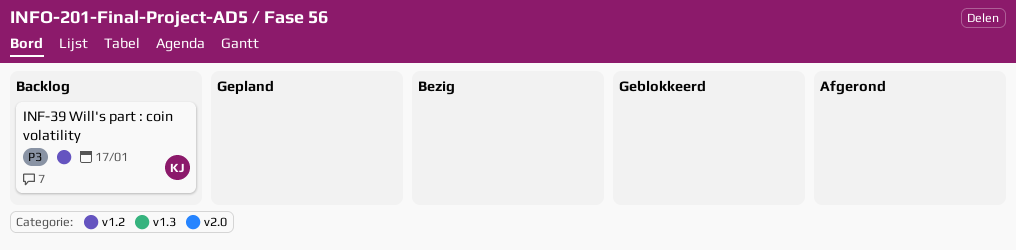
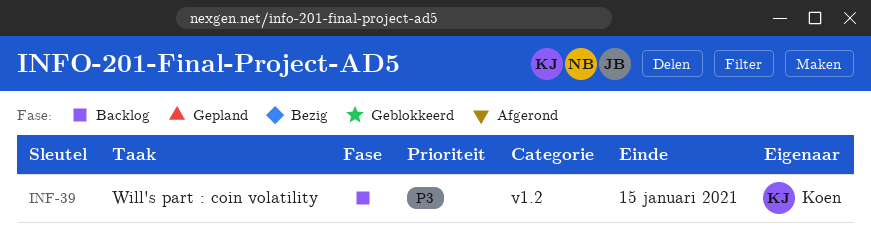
INF-39, due: Jan 17 -> Jan 15

